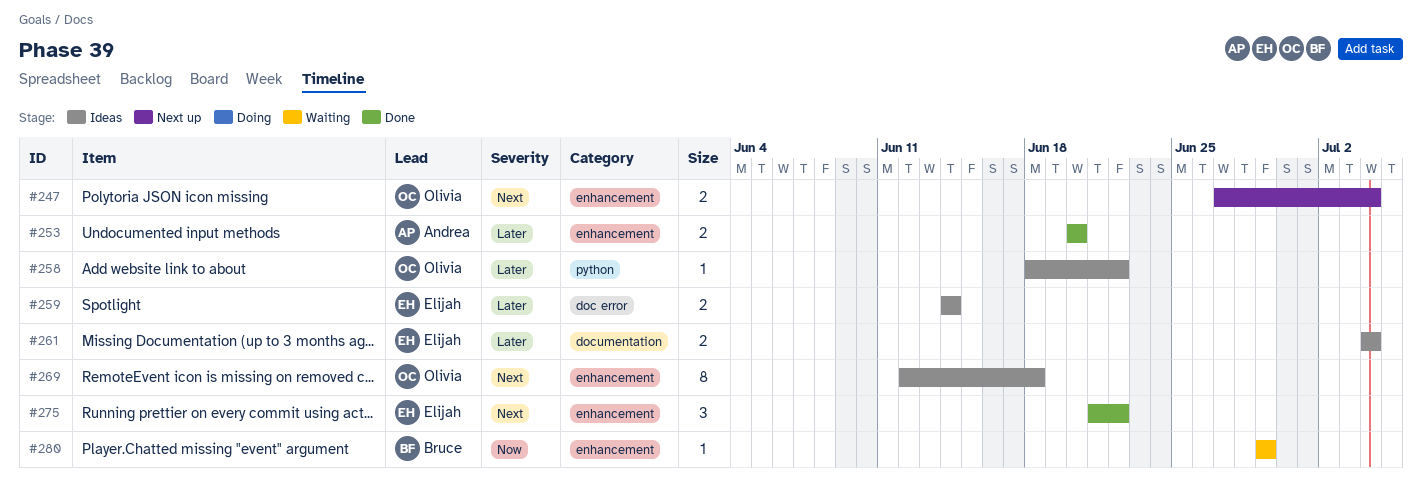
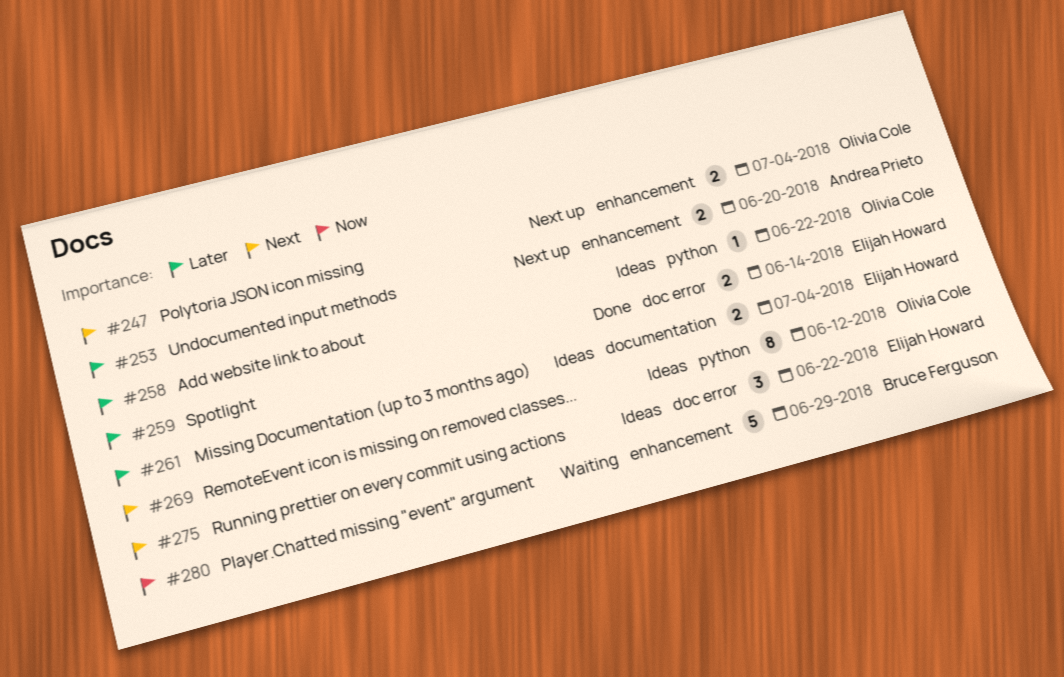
#253, status: Done -> Next up
#259, status: Ideas -> Done
#269, label: enhancement -> python
#269, due: Jun 18 -> Jun 12
#275, status: Done -> Ideas
#275, label: enhancement -> doc error
#280, estimate: 1 -> 5

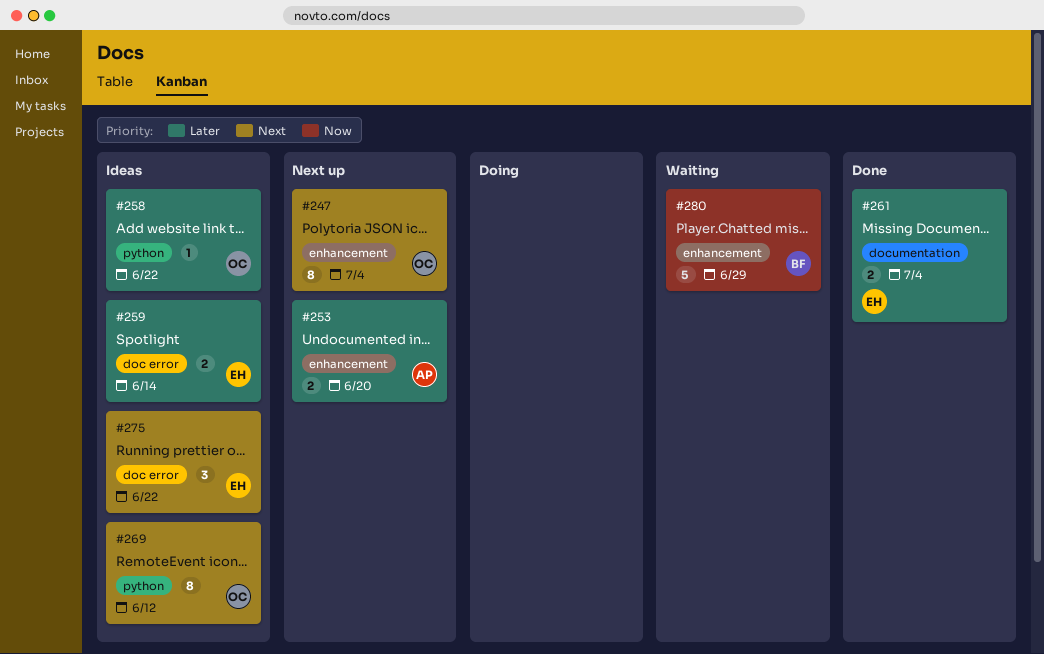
#247, estimate: 2 -> 8
#259, status: Done -> Ideas
#261, status: Ideas -> Done

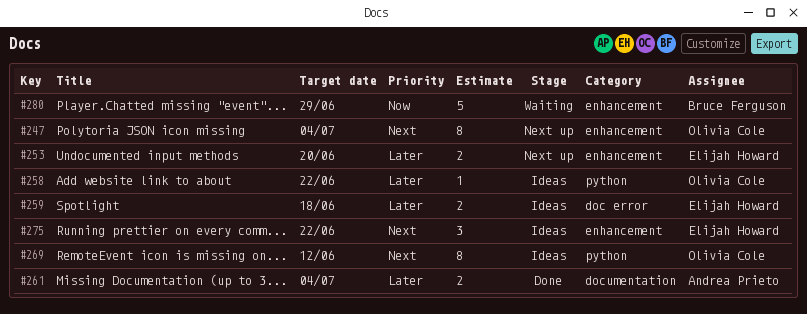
#253, owner: Andrea Prieto -> Elijah Howard
#259, due: Jun 14 -> Jun 18
#261, owner: Elijah Howard -> Andrea Prieto
#275, label: doc error -> enhancement

